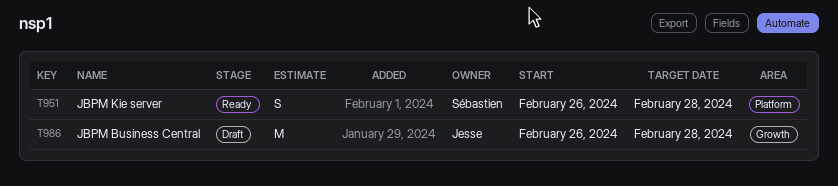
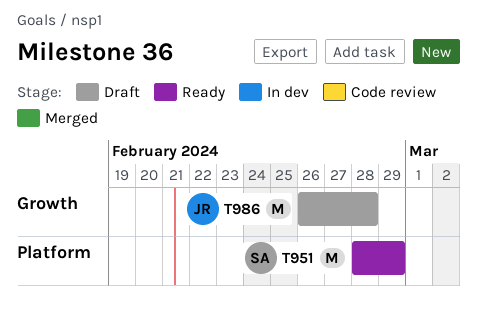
T951, estimate: S -> M
T951, start: Feb 26 -> Feb 28
T951, due: Feb 28 -> Feb 29

